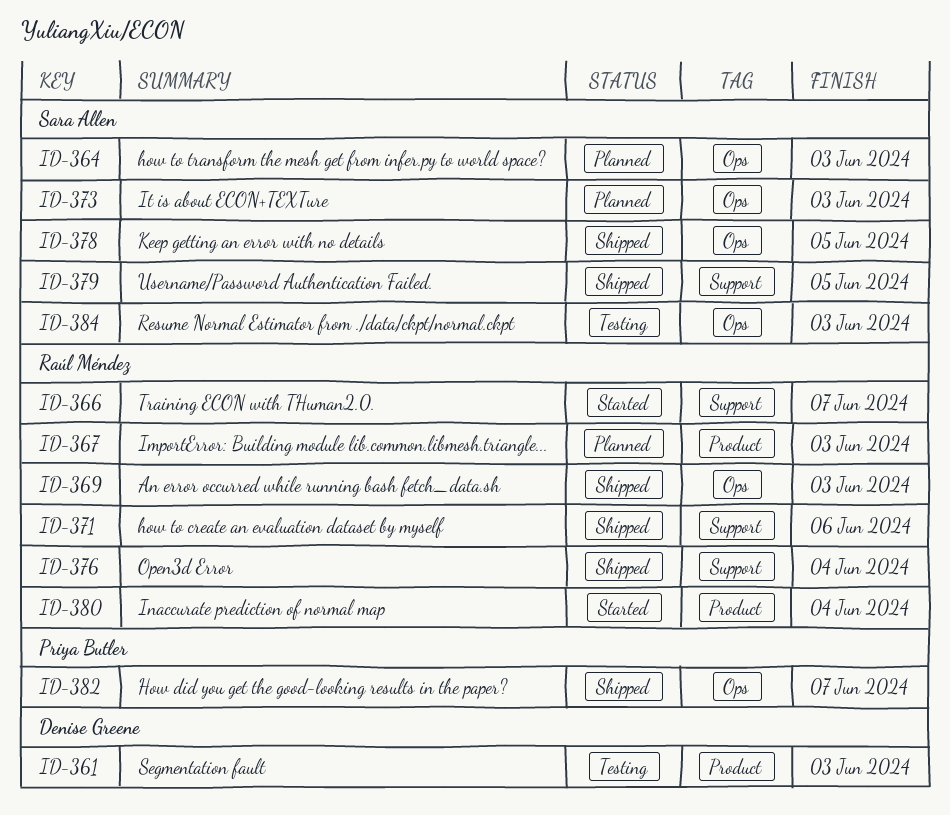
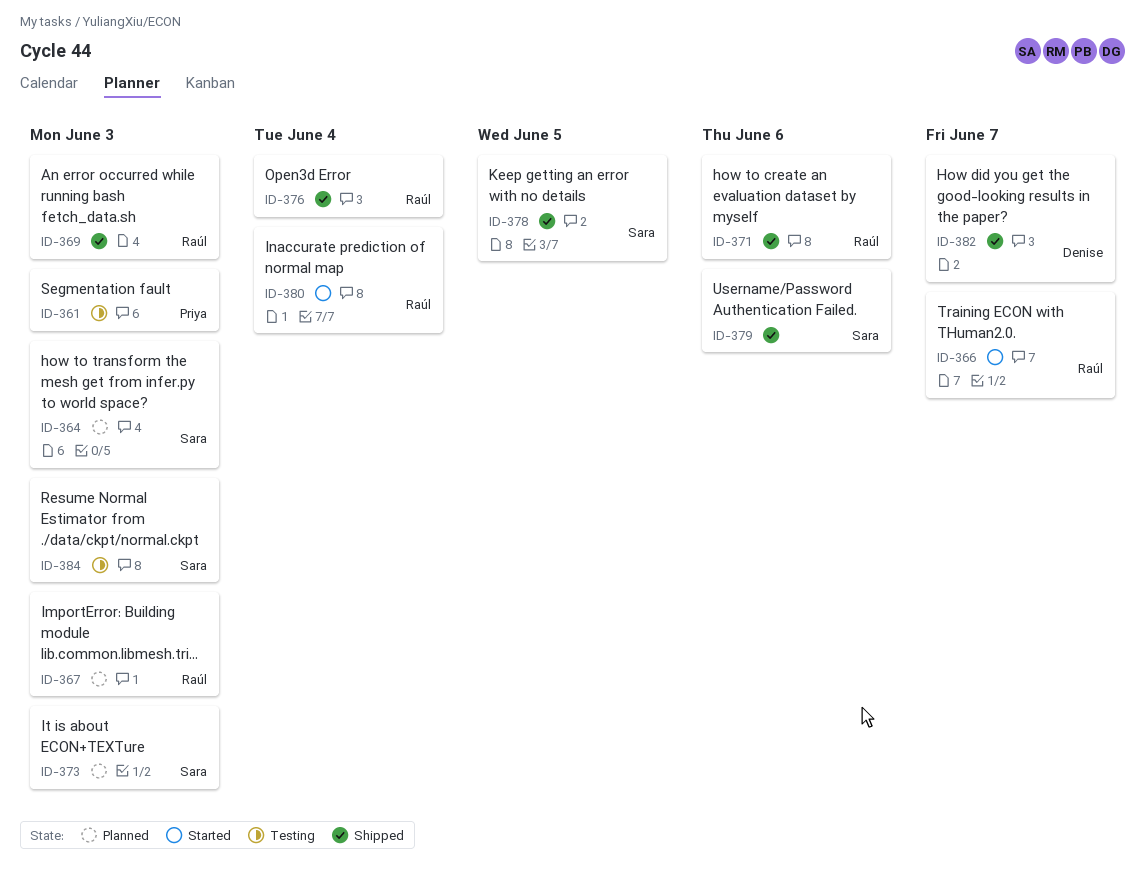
ID-361, owner: Denise Greene -> Priya Butler
ID-379, due: Jun 5 -> Jun 6
ID-382, owner: Priya Butler -> Denise Greene

